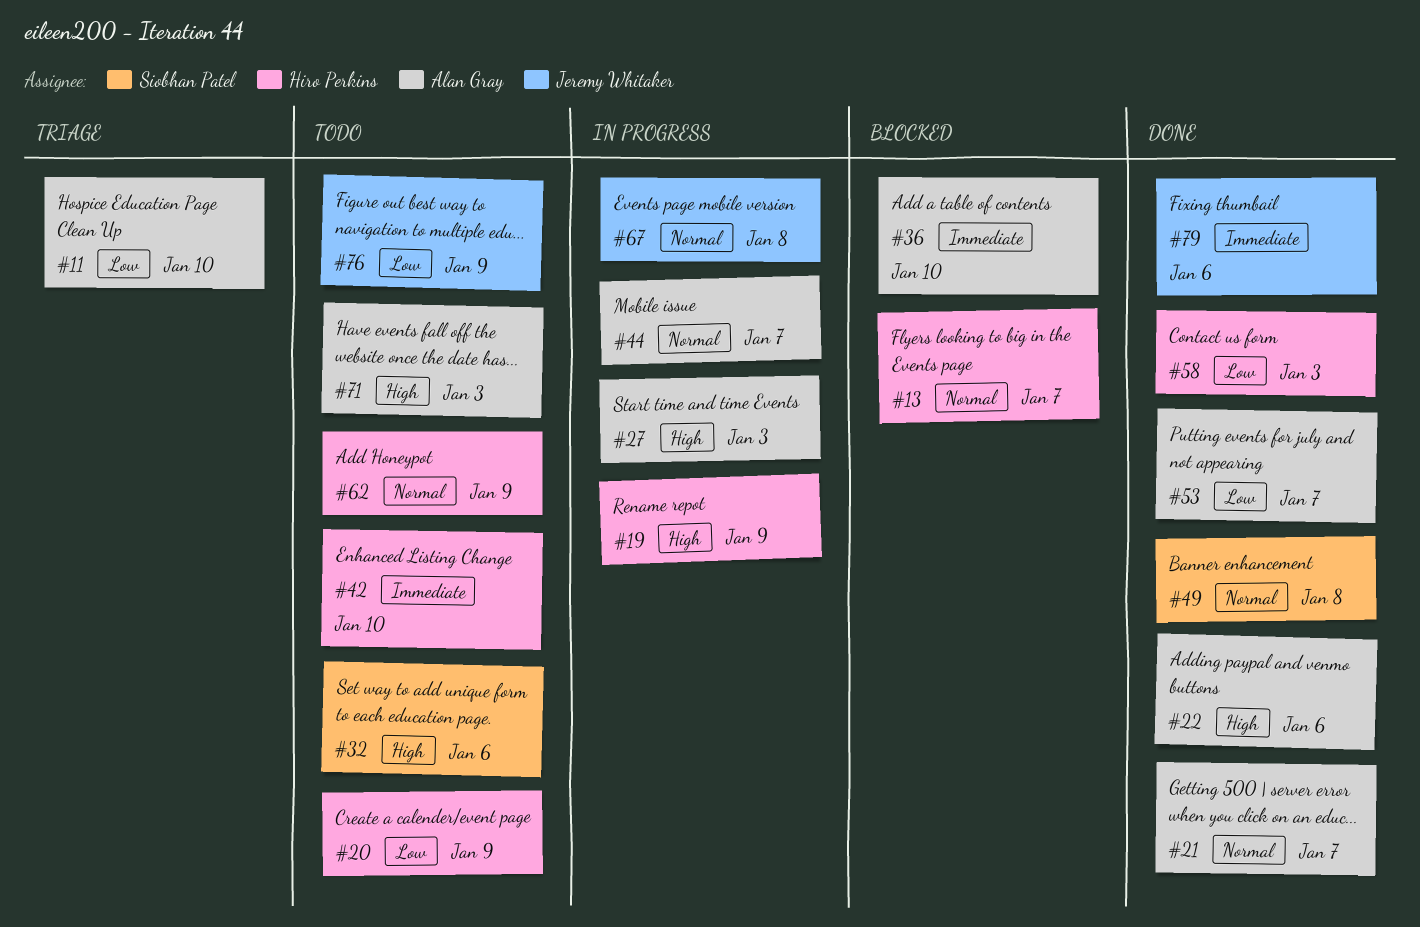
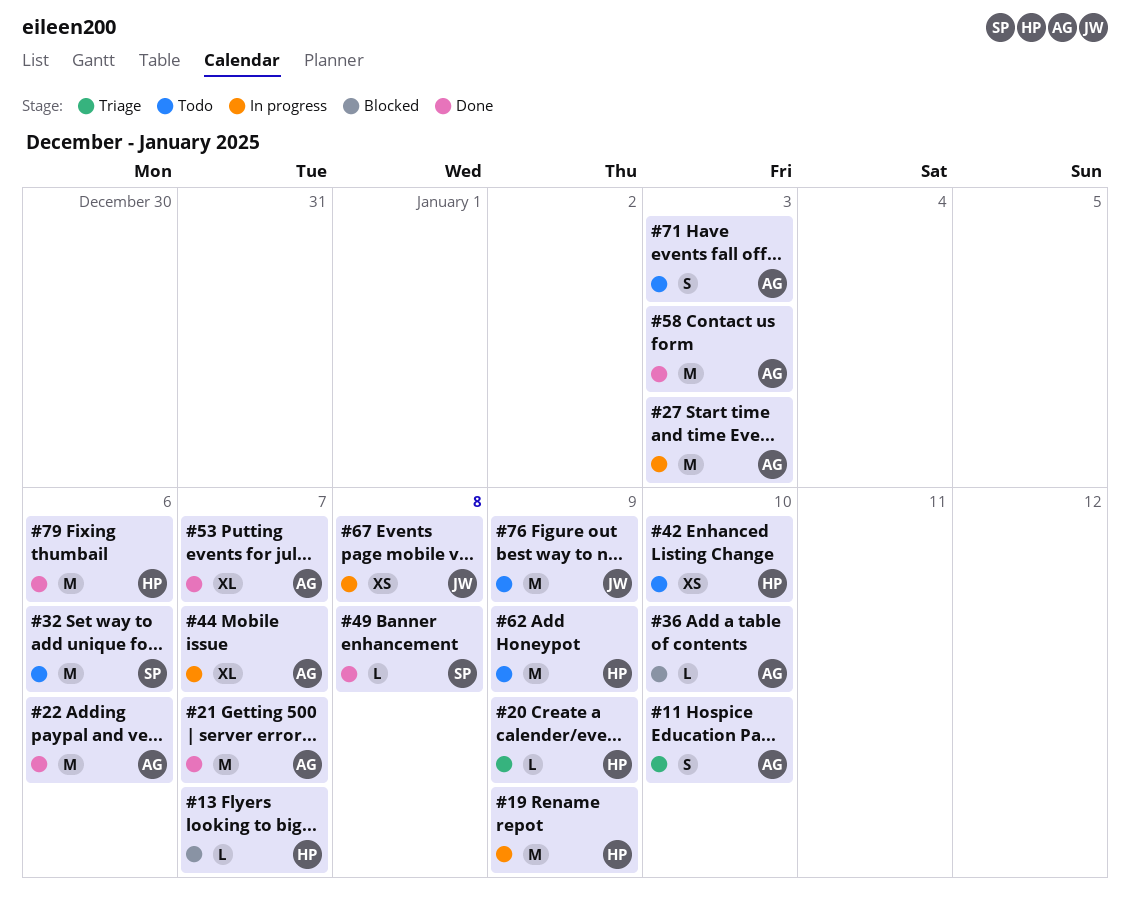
#20, status: Todo -> Triage
#58, owner: Hiro Perkins -> Alan Gray
#79, owner: Jeremy Whitaker -> Hiro Perkins

